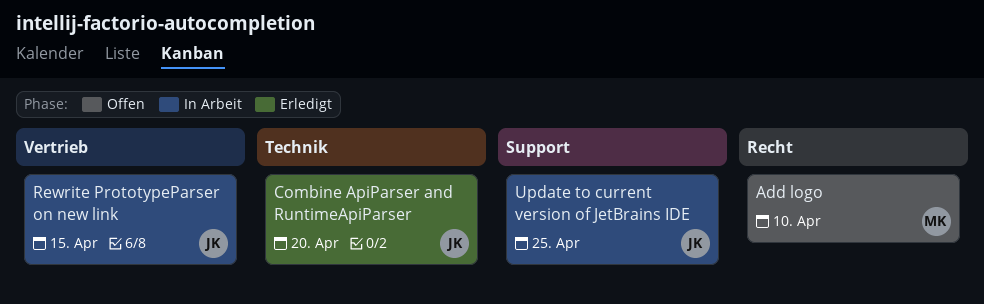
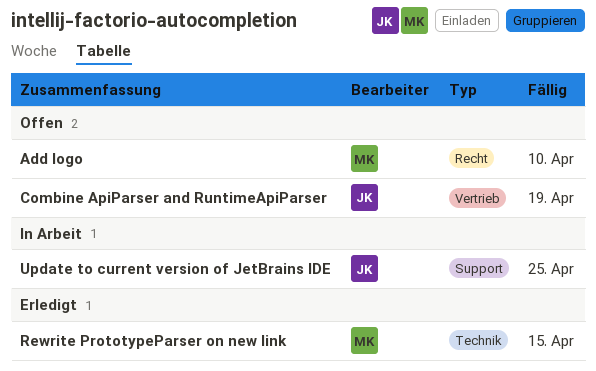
Combine ApiParser and RuntimeApiParser, status: Erledigt -> Offen
Combine ApiParser and RuntimeApiParser, label: Technik -> Vertrieb
Combine ApiParser and RuntimeApiParser, due: Apr 20 -> Apr 19
Rewrite PrototypeParser on new link, status: In Arbeit -> Erledigt
Rewrite PrototypeParser on new link, owner: JK -> MK
Rewrite PrototypeParser on new link, label: Vertrieb -> Technik

